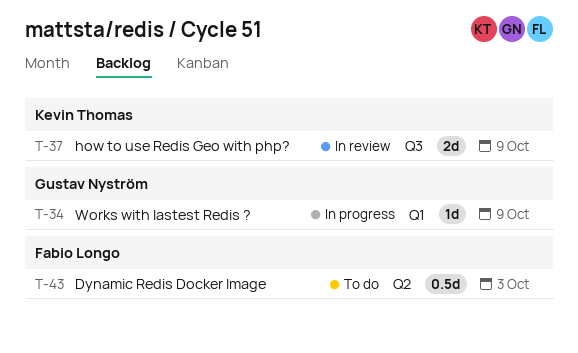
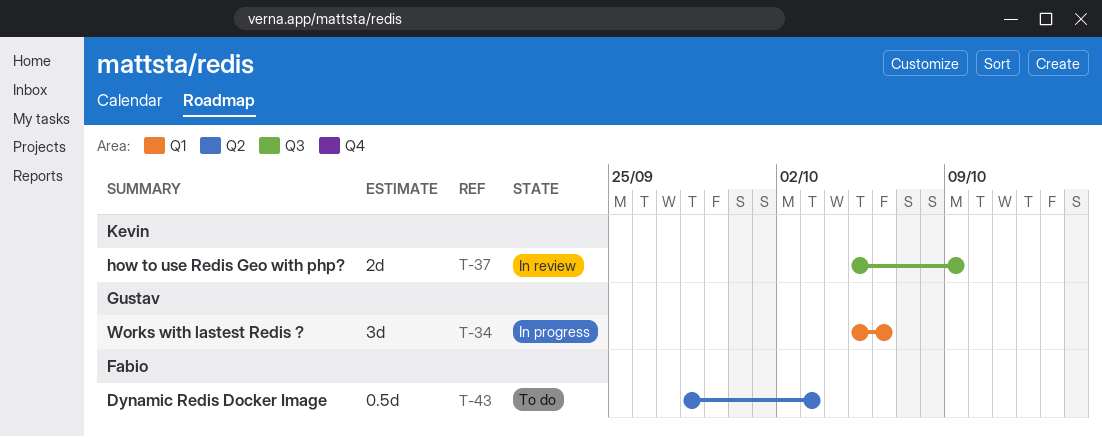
T-34, estimate: 1d -> 3d
T-34, due: Oct 9 -> Oct 6

